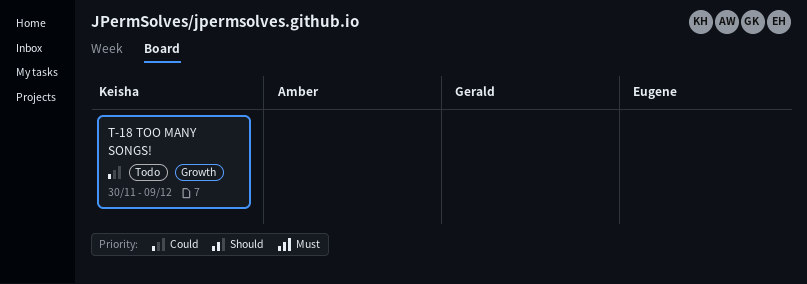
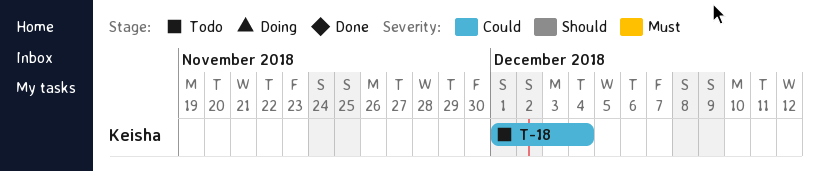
T-18, start: Nov 30 -> Dec 1
T-18, due: Dec 9 -> Dec 4

